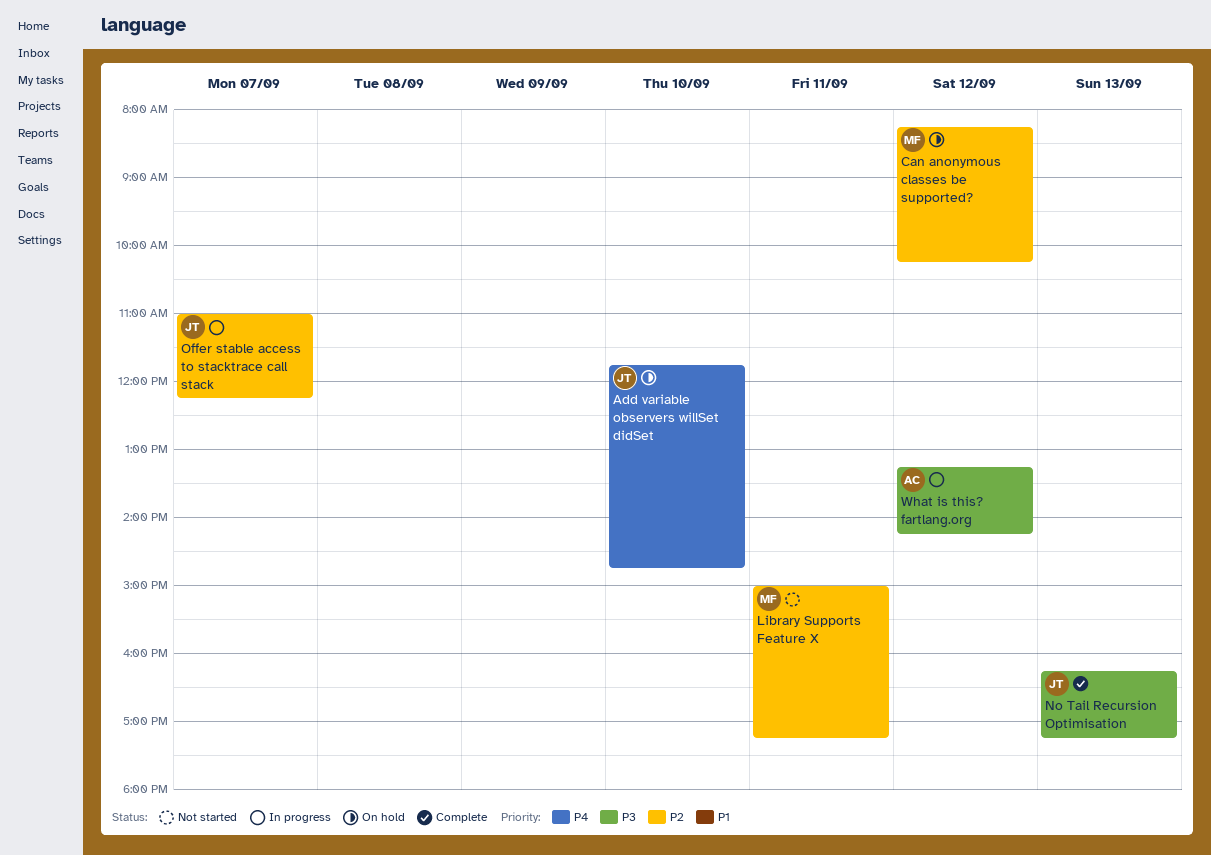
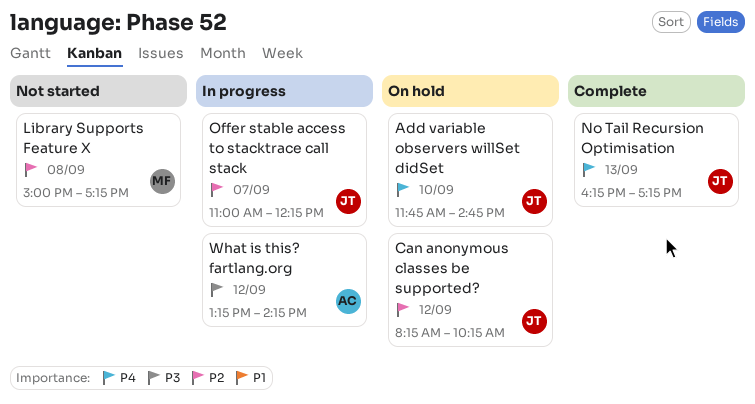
Can anonymous classes be supported?, owner: MF -> JT
Library Supports Feature X, day: Sep 11 -> Sep 8
No Tail Recursion Optimisation, priority: P3 -> P4

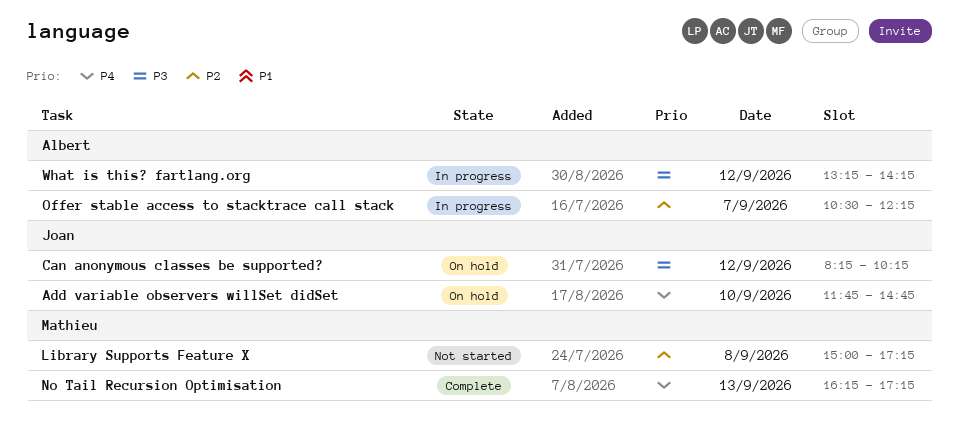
Can anonymous classes be supported?, priority: P2 -> P3
No Tail Recursion Optimisation, owner: Joan -> Mathieu
Offer stable access to stacktrace call stack, owner: Joan -> Albert
Offer stable access to stacktrace call stack, begins: 11:00 -> 10:30

